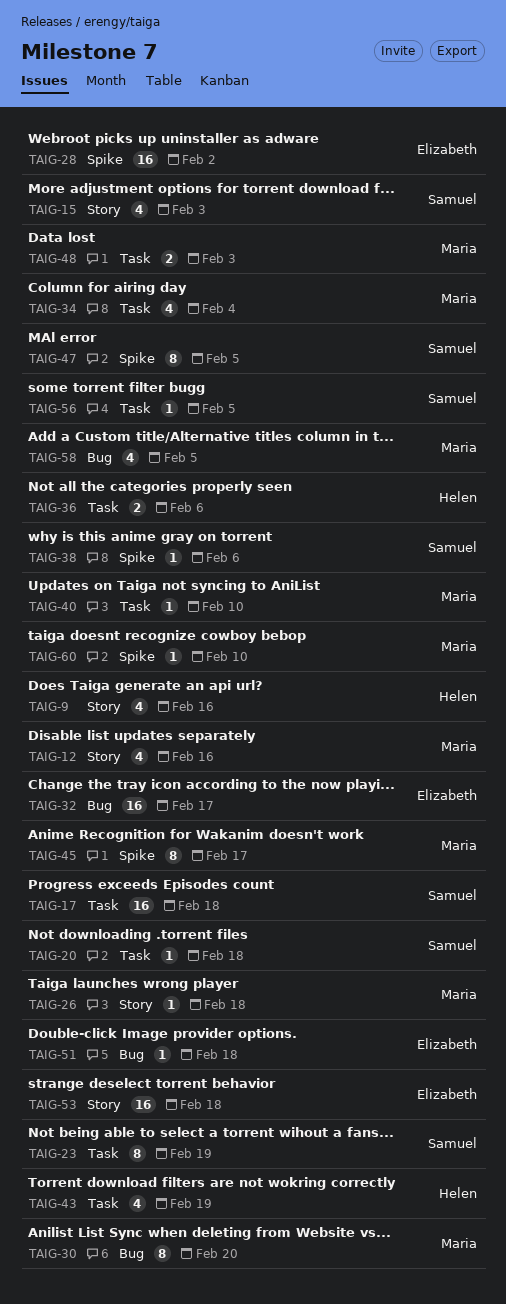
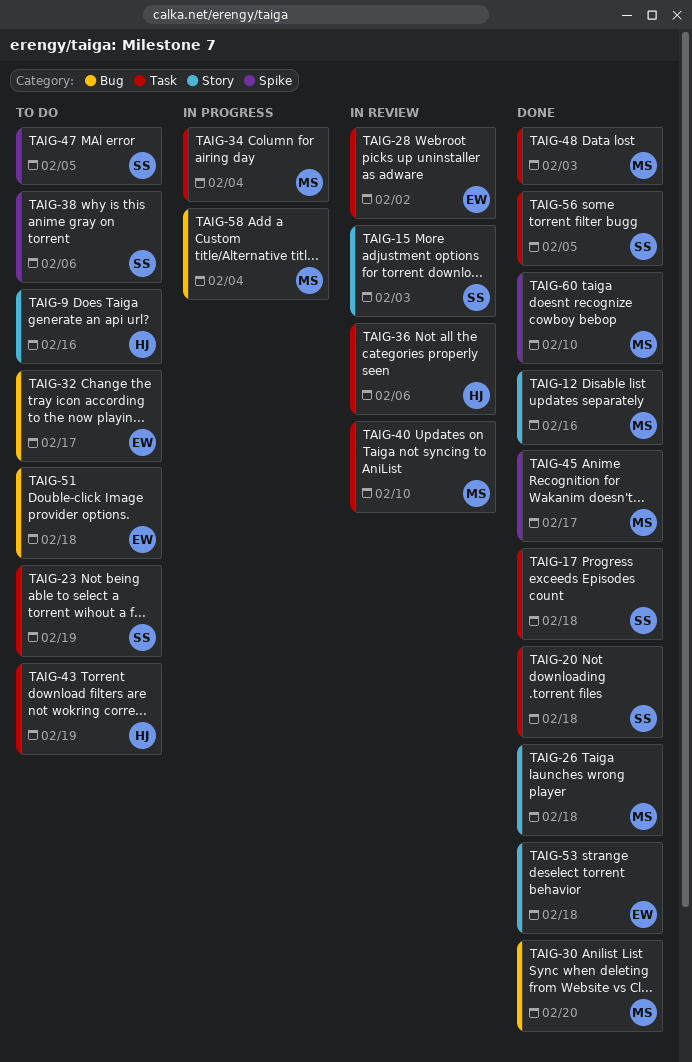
TAIG-28, label: Spike -> Task
TAIG-58, due: Feb 5 -> Feb 4

